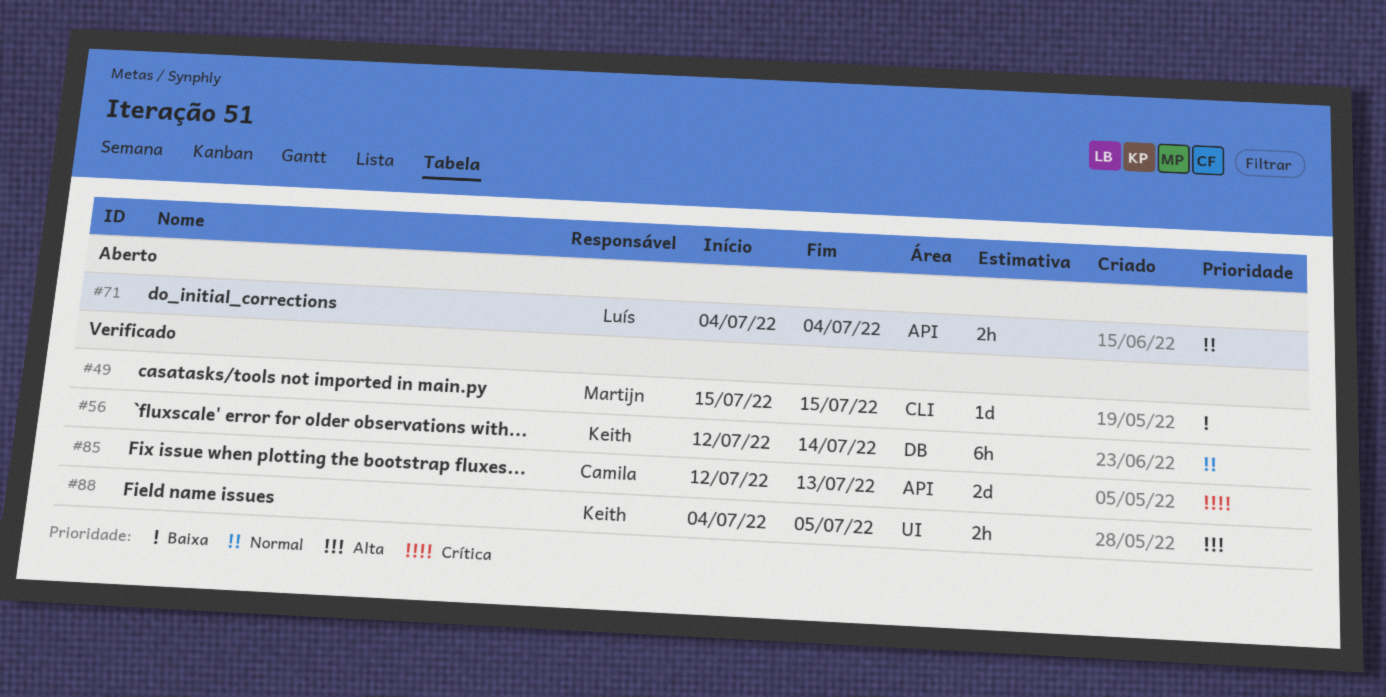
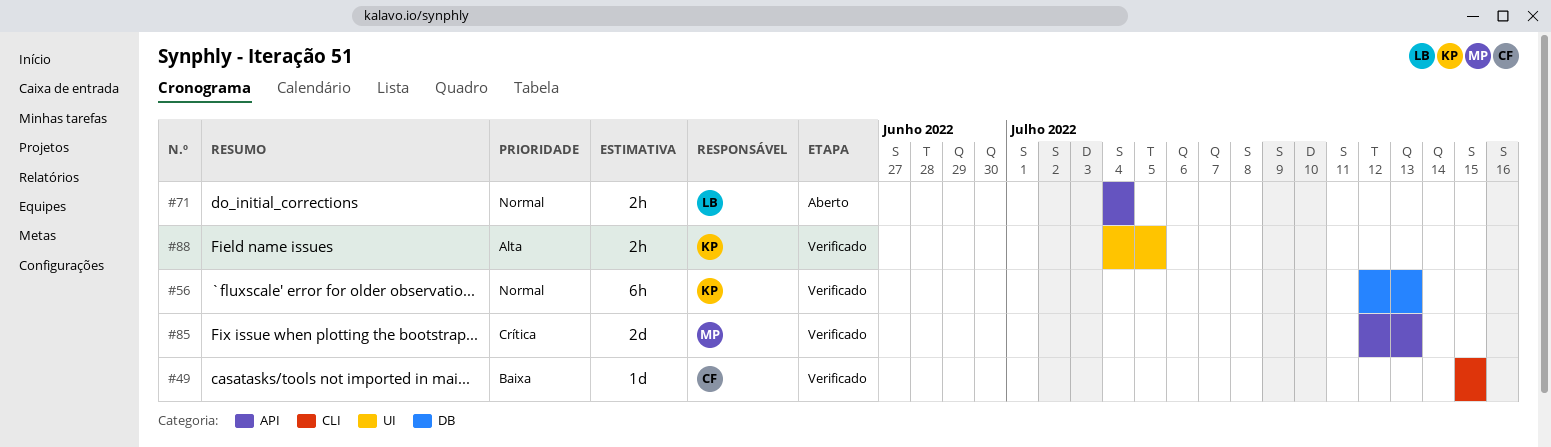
#49, owner: Martijn -> Camila
#56, due: Jul 14 -> Jul 13
#85, owner: Camila -> Martijn

